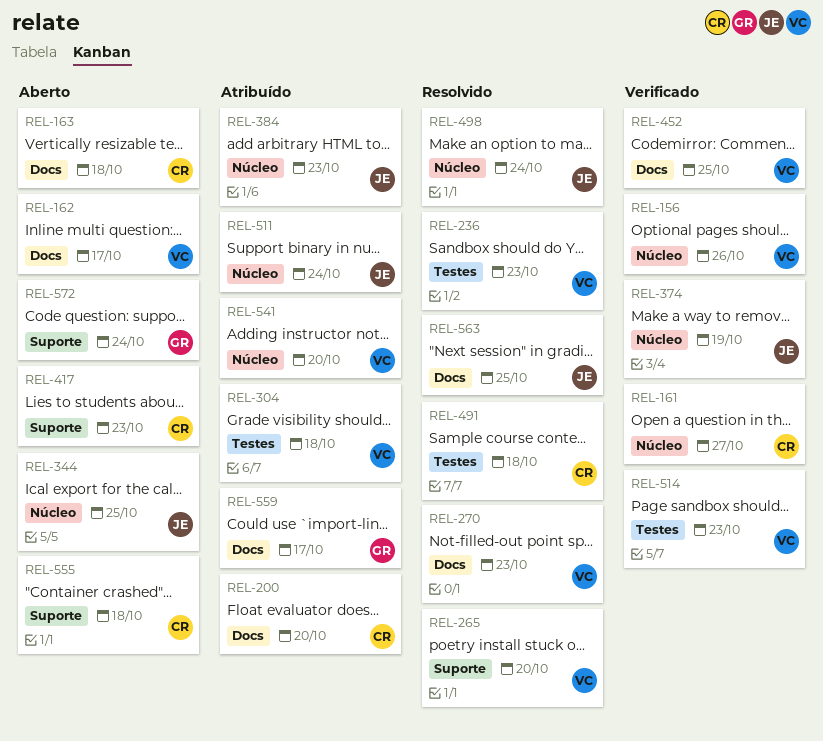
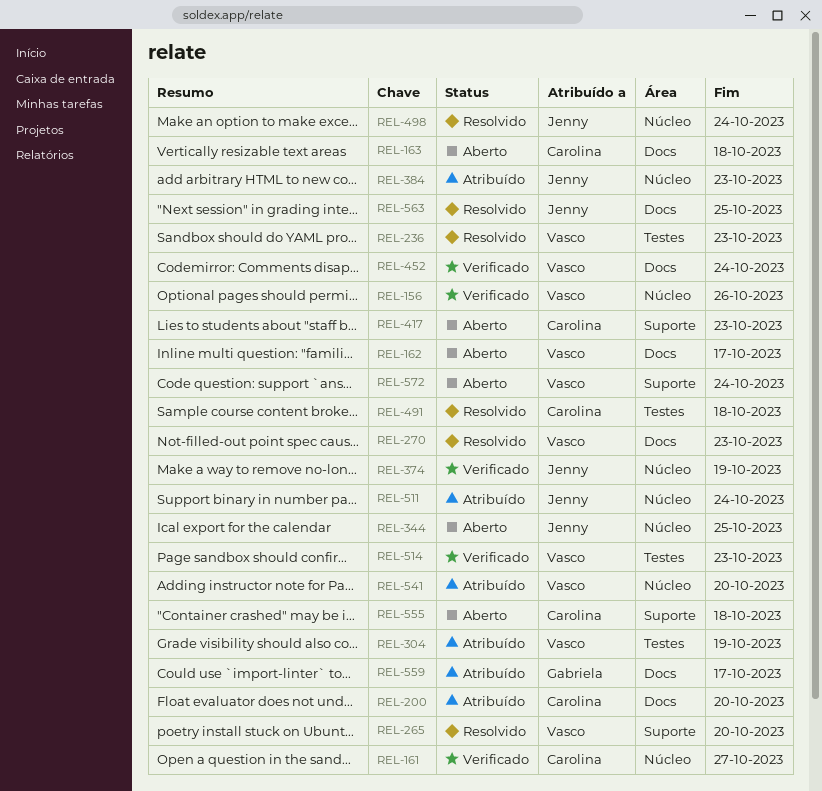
REL-304, due: Oct 18 -> Oct 19
REL-452, due: Oct 25 -> Oct 24
REL-572, owner: Gabriela -> Vasco

